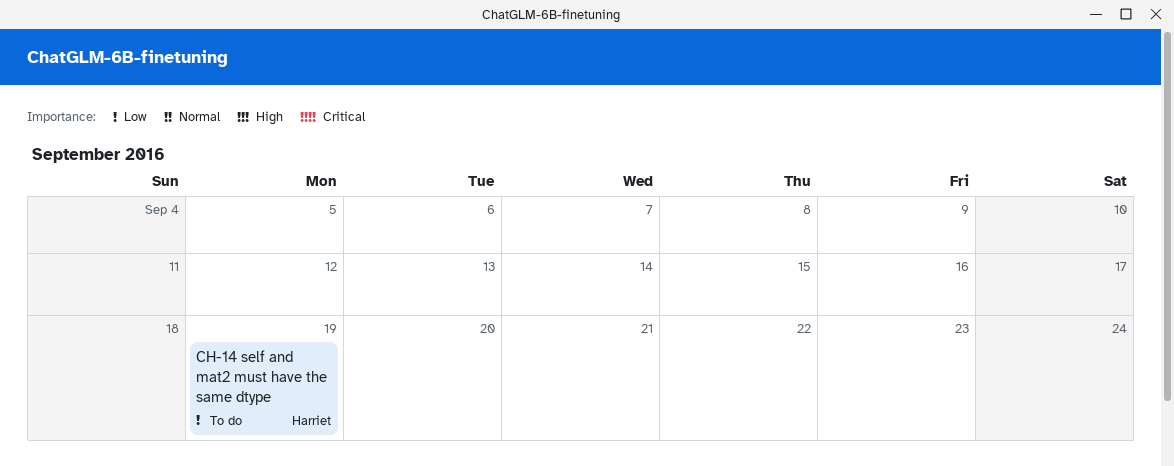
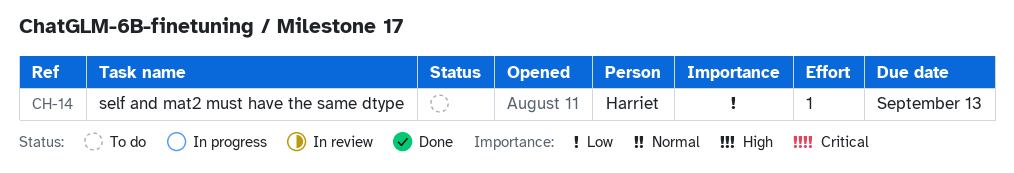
CH-14, due: Sep 19 -> Sep 13

